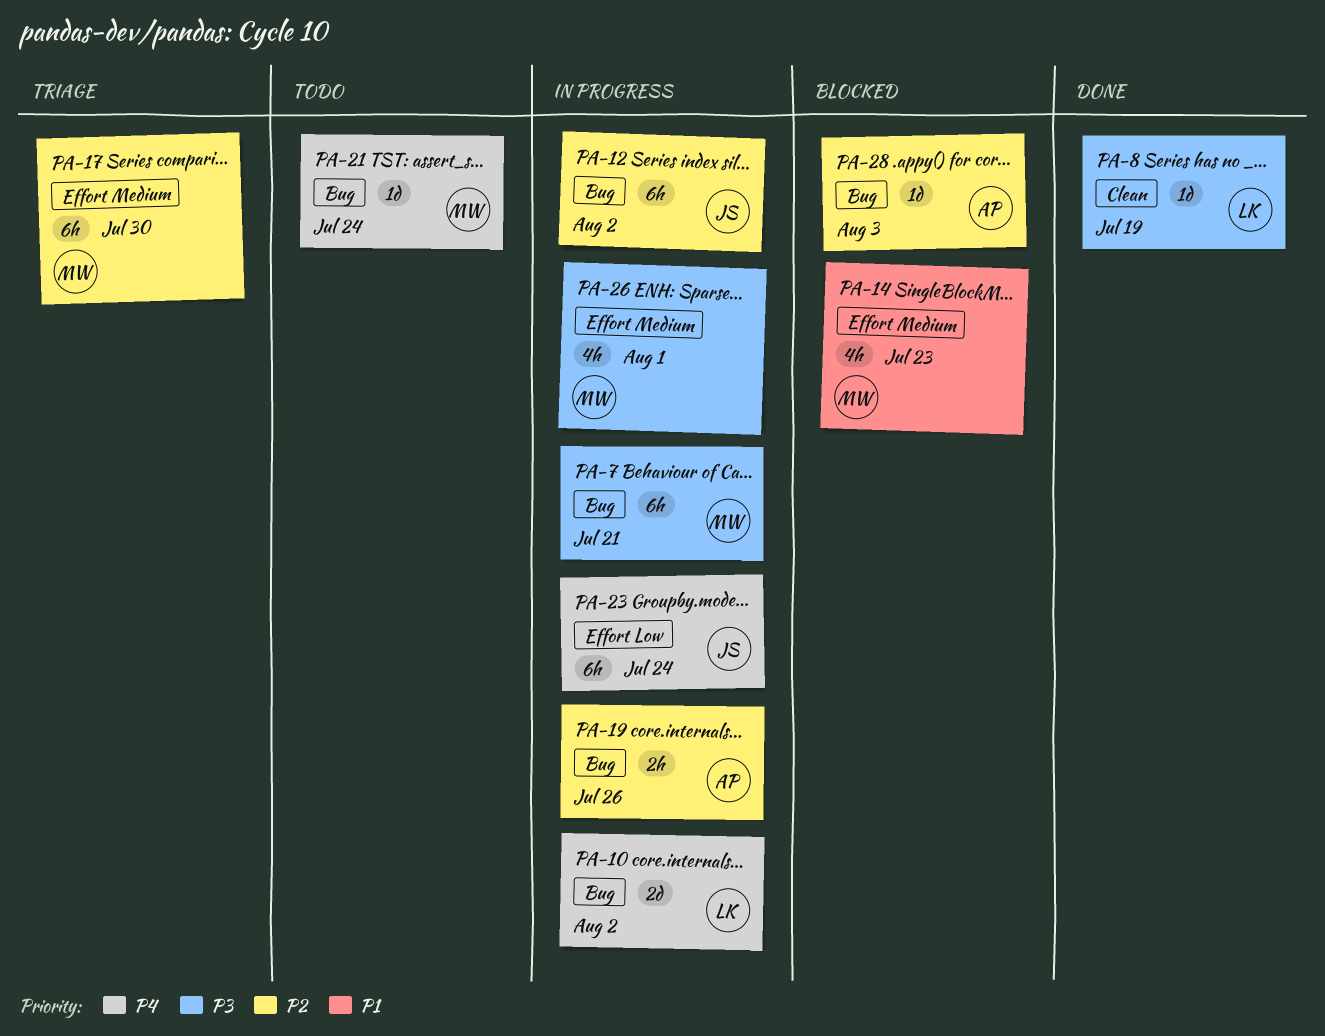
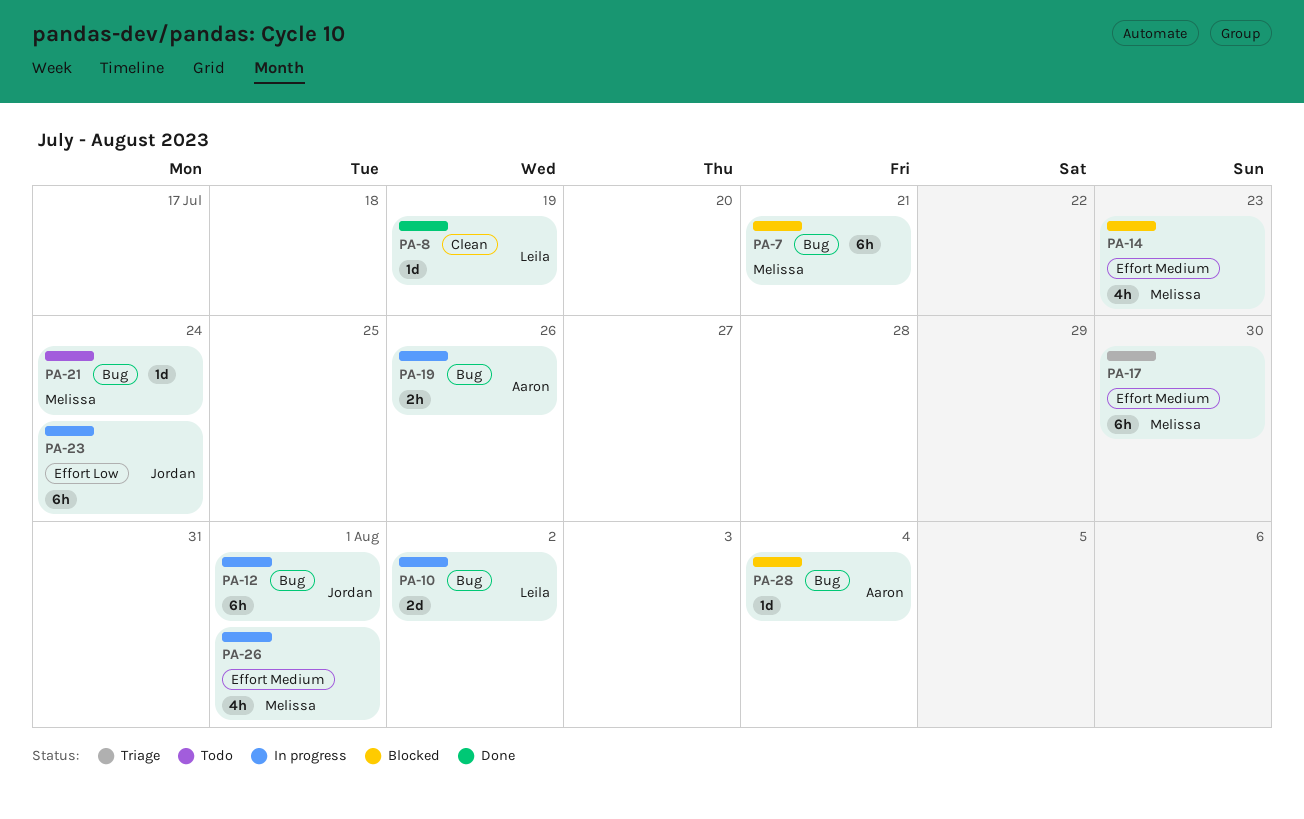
PA-7, status: In progress -> Blocked
PA-12, due: Aug 2 -> Aug 1
PA-28, due: Aug 3 -> Aug 4

